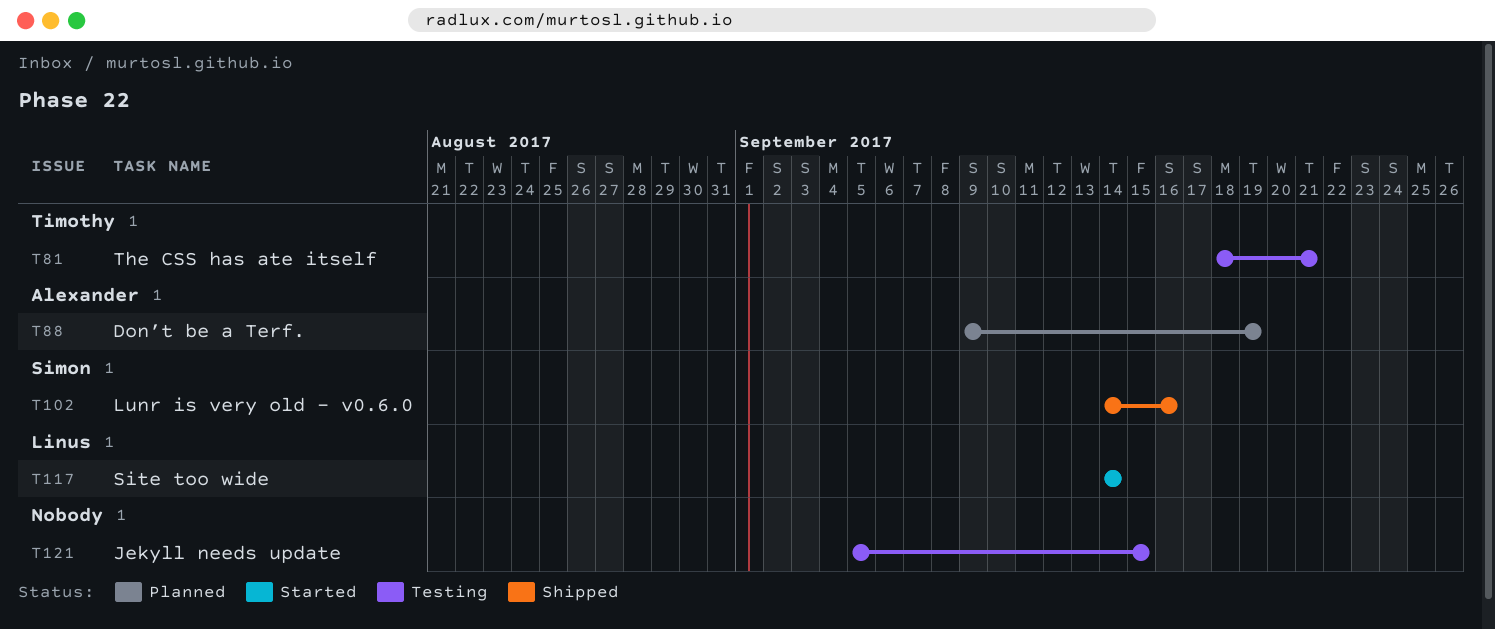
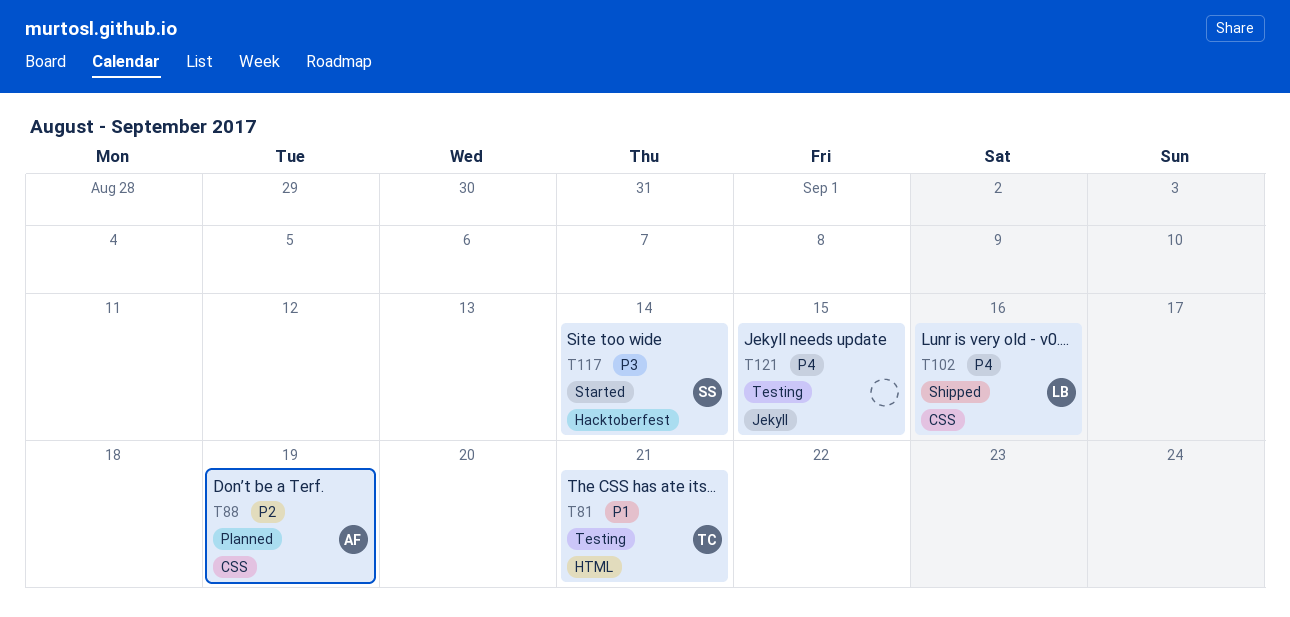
T102, owner: Simon -> Linus
T117, owner: Linus -> Simon

